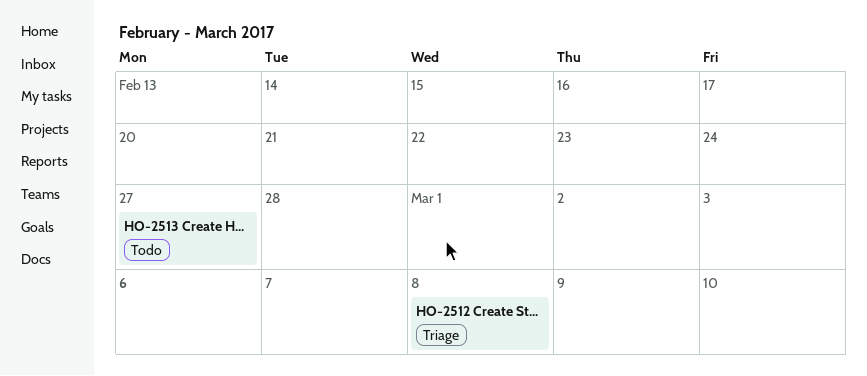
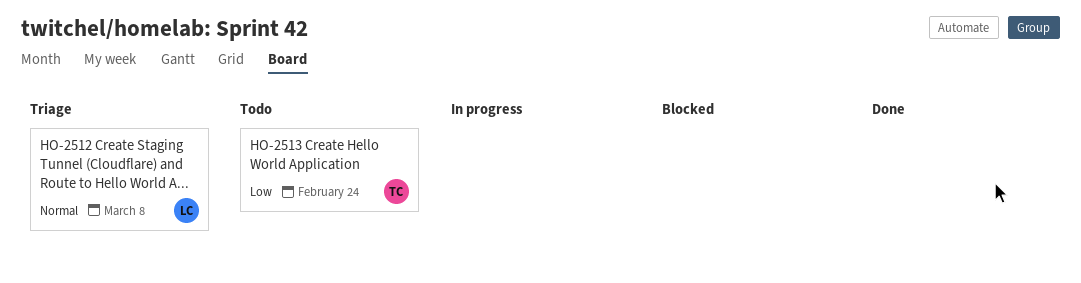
HO-2513, due: Feb 27 -> Feb 24

